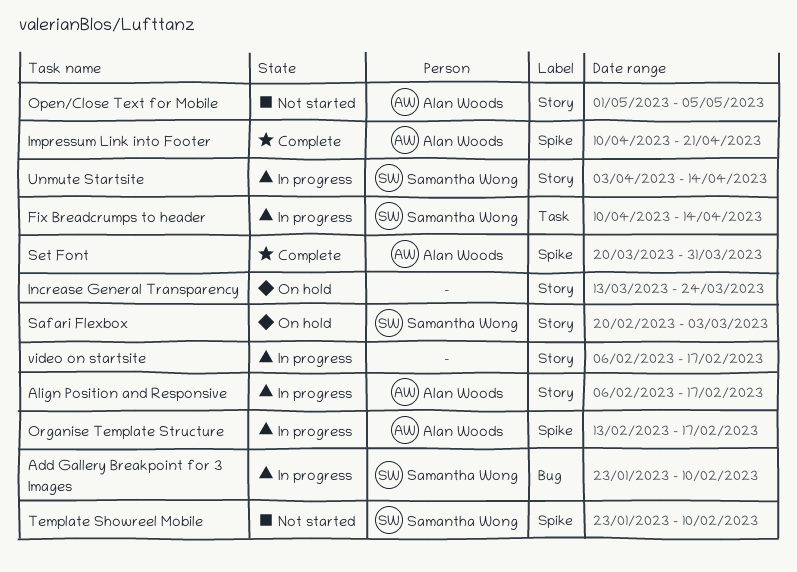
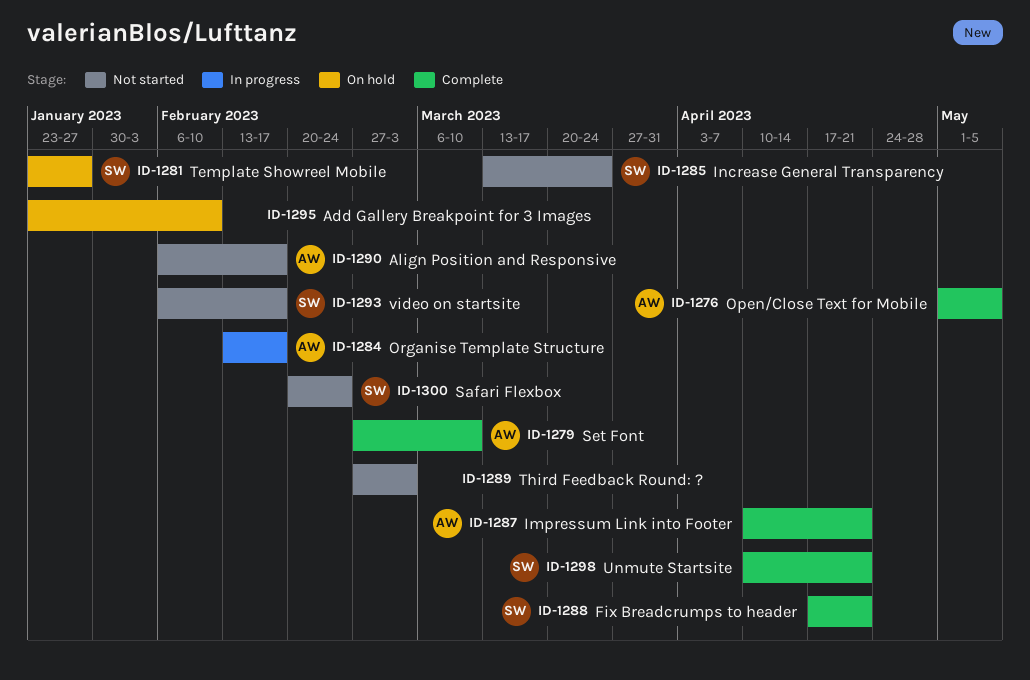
Add Gallery Breakpoint for 3 Images, status: In progress -> On hold
Add Gallery Breakpoint for 3 Images, owner: Samantha Wong -> none
Align Position and Responsive, status: In progress -> Not started
Fix Breadcrumps to header, status: In progress -> Complete
Fix Breadcrumps to header, start: Apr 10 -> Apr 17
Fix Breadcrumps to header, due: Apr 14 -> Apr 21
Increase General Transparency, status: On hold -> Not started
Increase General Transparency, owner: none -> Samantha Wong
Open/Close Text for Mobile, status: Not started -> Complete
Safari Flexbox, status: On hold -> Not started
Safari Flexbox, due: Mar 3 -> Feb 24
Set Font, start: Mar 20 -> Feb 27
Set Font, due: Mar 31 -> Mar 10
Template Showreel Mobile, status: Not started -> On hold
Template Showreel Mobile, due: Feb 10 -> Jan 27
Third Feedback Round: ?: none -> present
Unmute Startsite, status: In progress -> Complete
Unmute Startsite, start: Apr 3 -> Apr 10
Unmute Startsite, due: Apr 14 -> Apr 21
video on startsite, status: In progress -> Not started
video on startsite, owner: none -> Samantha Wong

